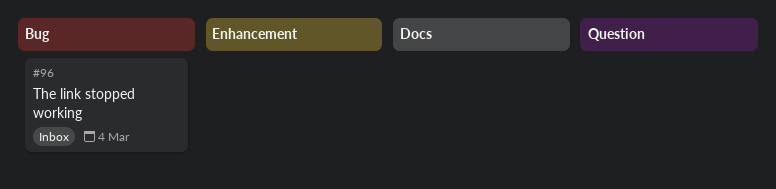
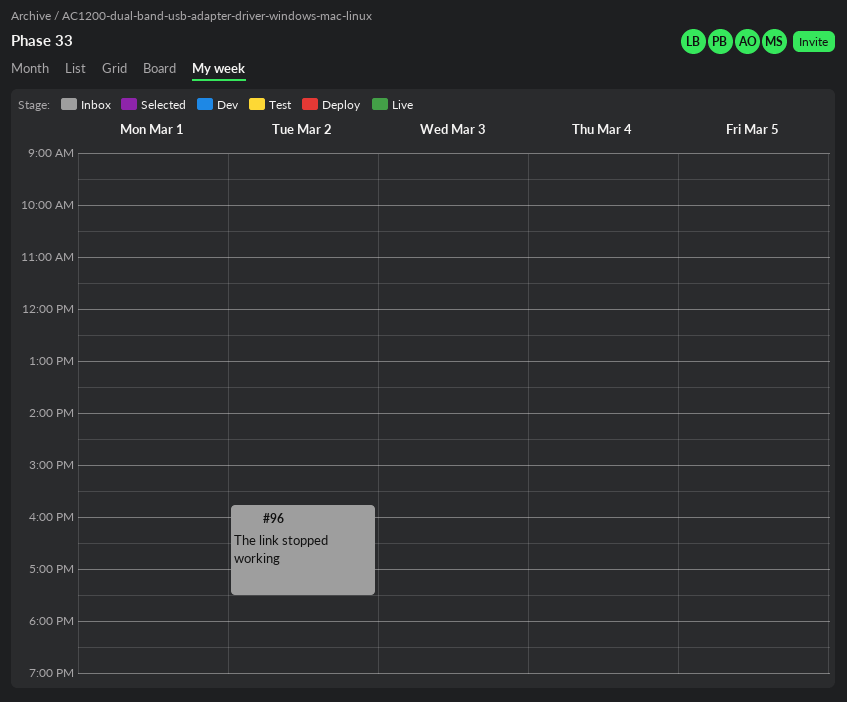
#96, day: Mar 4 -> Mar 2

